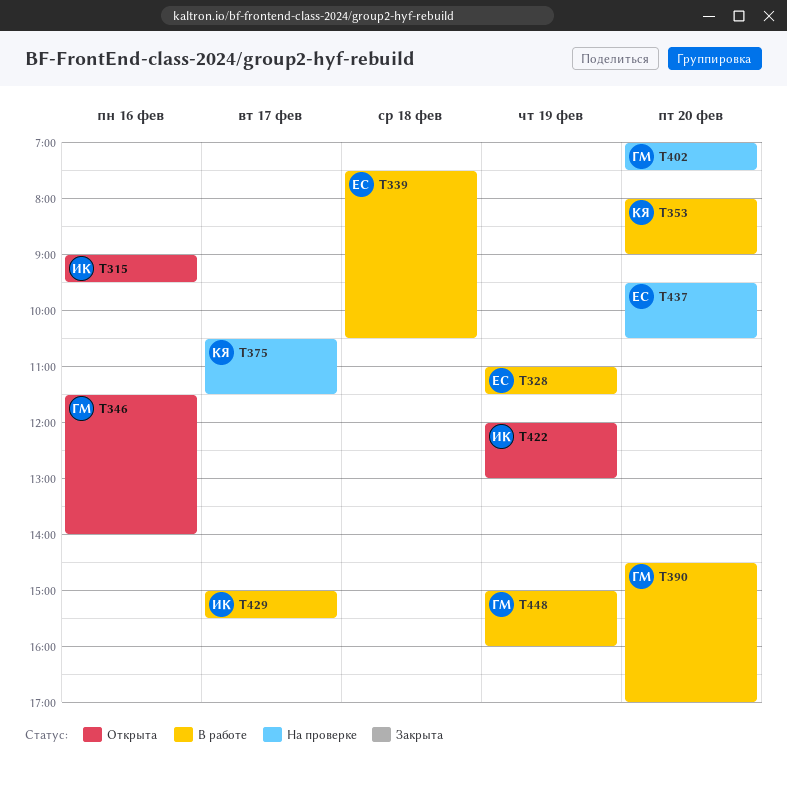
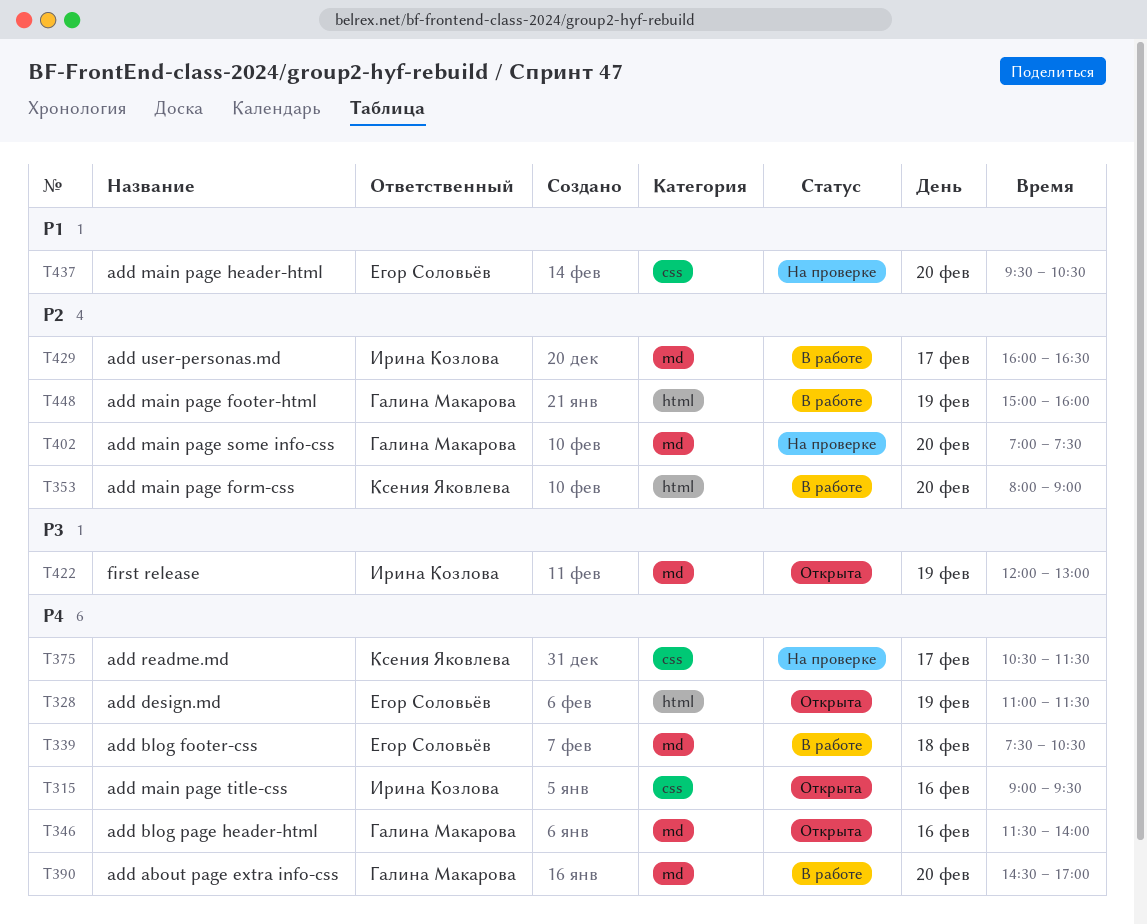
T328, status: В работе -> Открыта
T429, begins: 15:00 -> 16:00
T429, ends: 15:30 -> 16:30

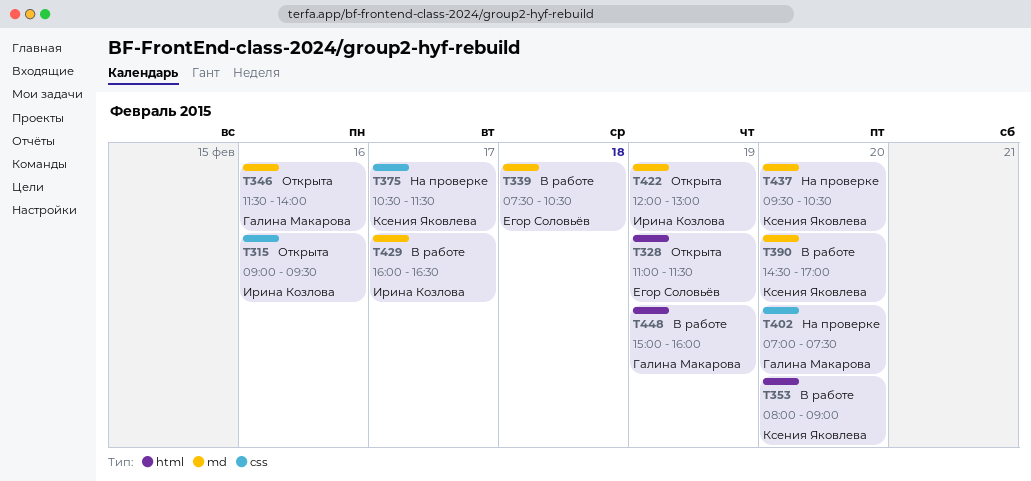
T390, owner: Галина Макарова -> Ксения Яковлева
T402, label: md -> css
T437, owner: Егор Соловьёв -> Ксения Яковлева
T437, label: css -> md

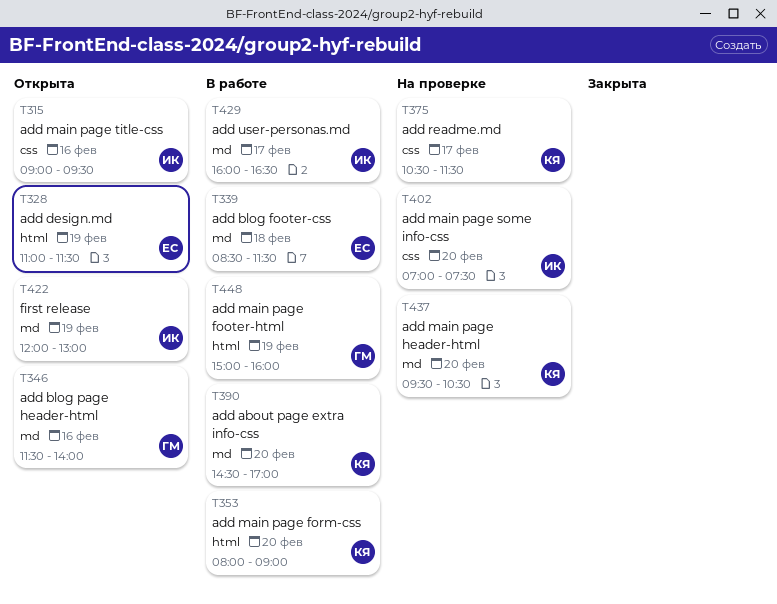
T339, begins: 07:30 -> 08:30
T339, ends: 10:30 -> 11:30
T402, owner: Галина Макарова -> Ирина Козлова

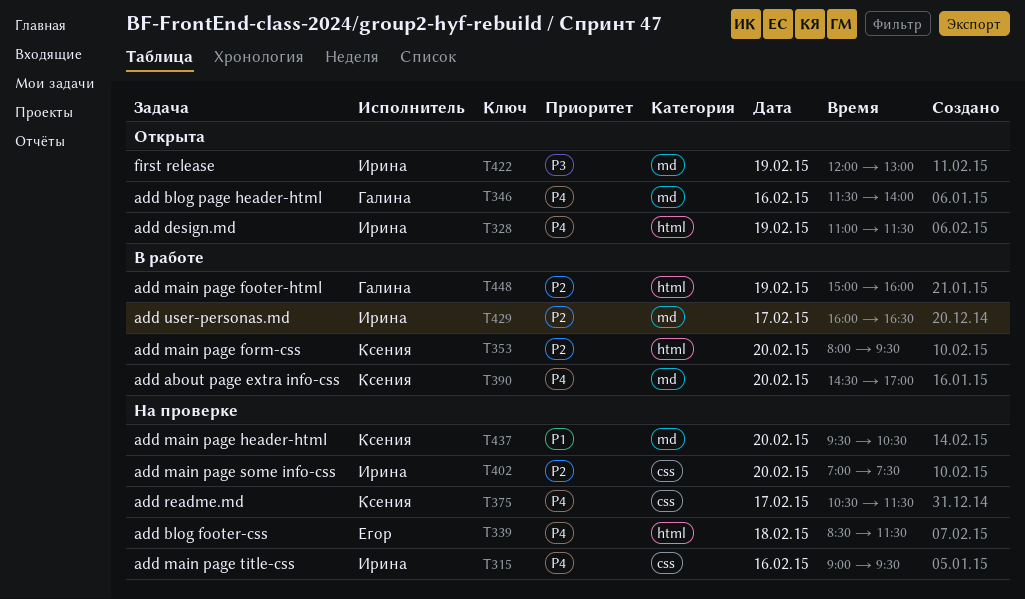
T315, status: Открыта -> На проверке
T328, owner: Егор -> Ирина
T339, status: В работе -> На проверке
T339, label: md -> html
T353, ends: 09:00 -> 09:30

